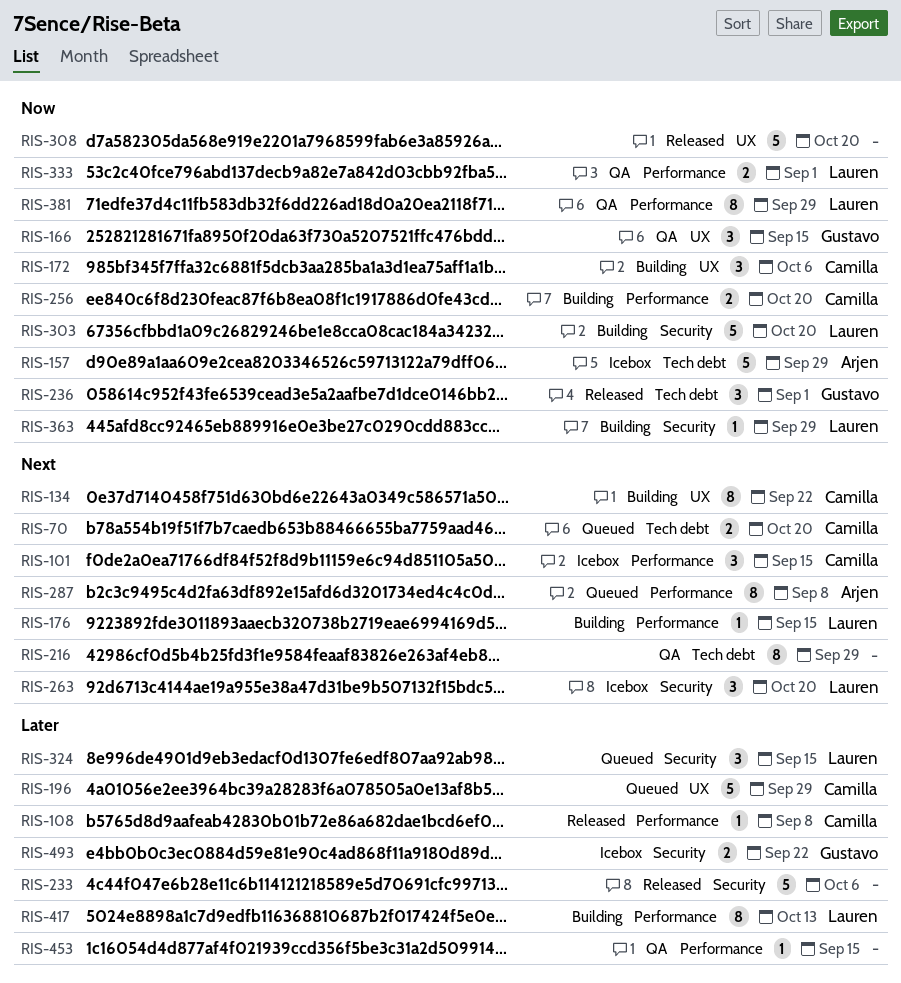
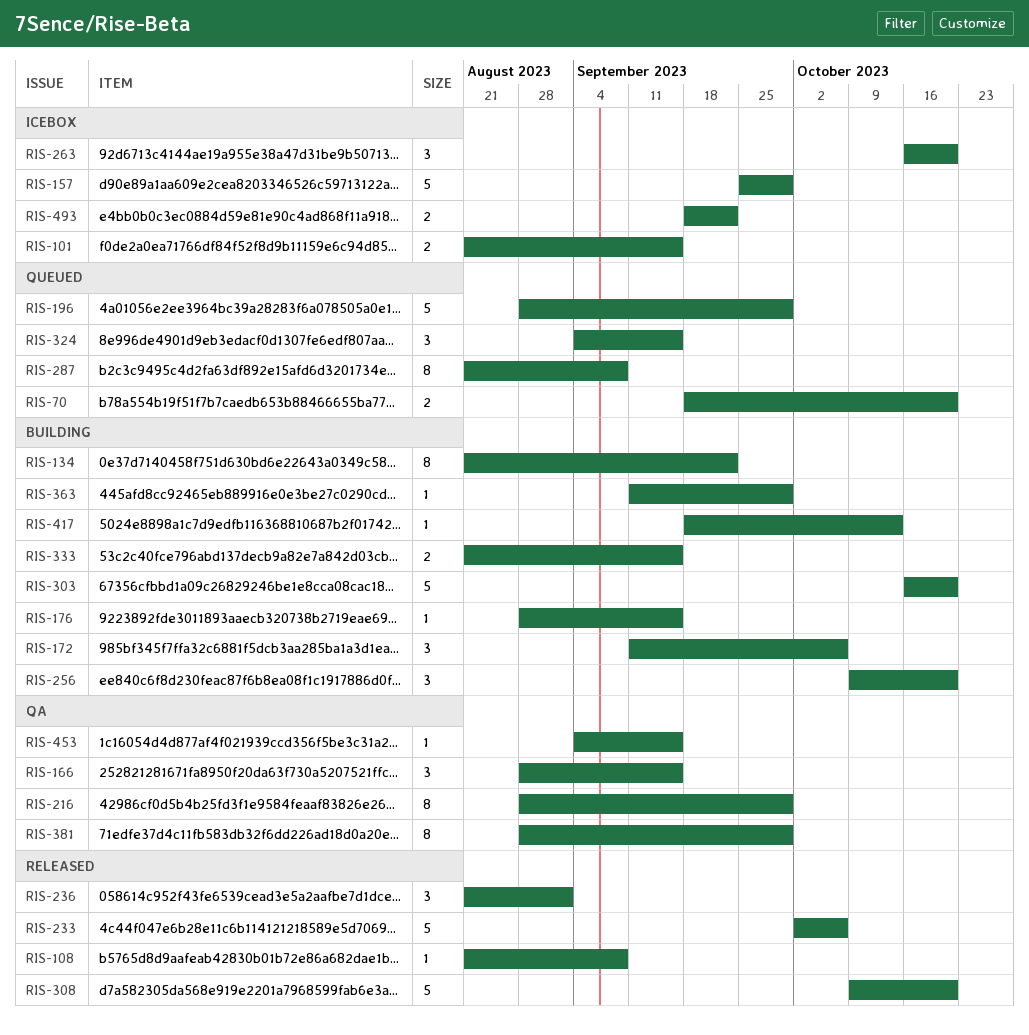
RIS-101, estimate: 3 -> 2
RIS-256, estimate: 2 -> 3
RIS-333, status: QA -> Building
RIS-333, due: Sep 1 -> Sep 15
RIS-417, estimate: 8 -> 1

